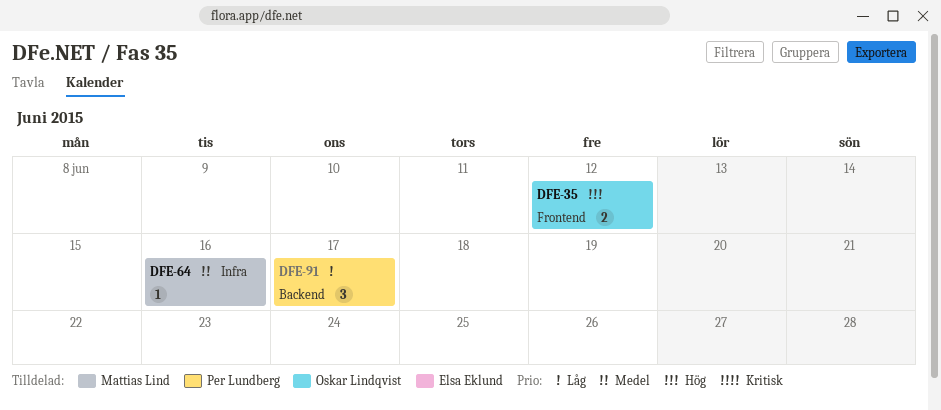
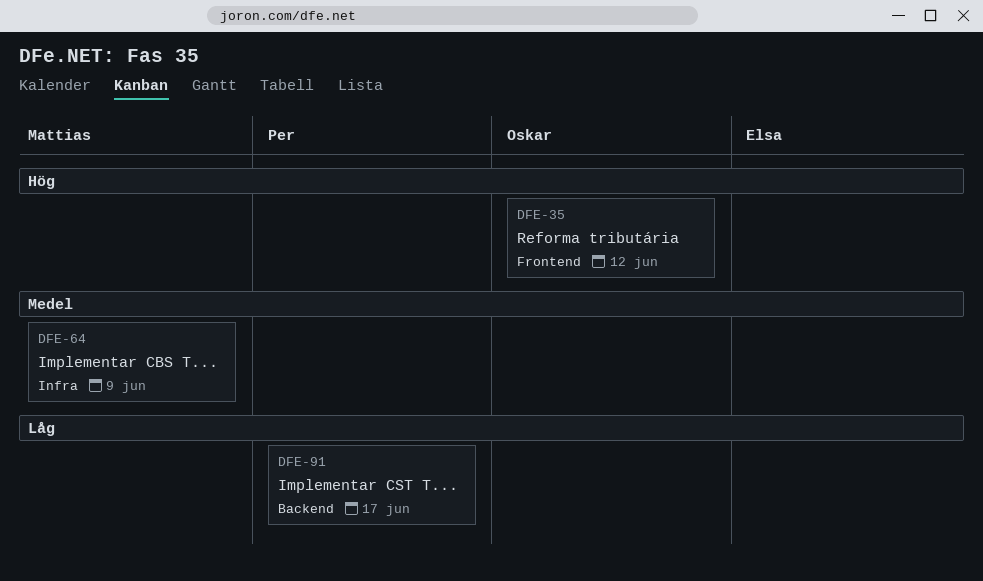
DFE-64, due: Jun 16 -> Jun 9

